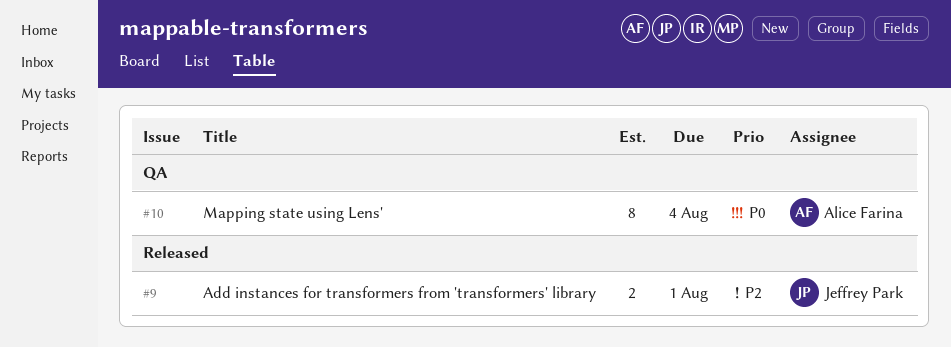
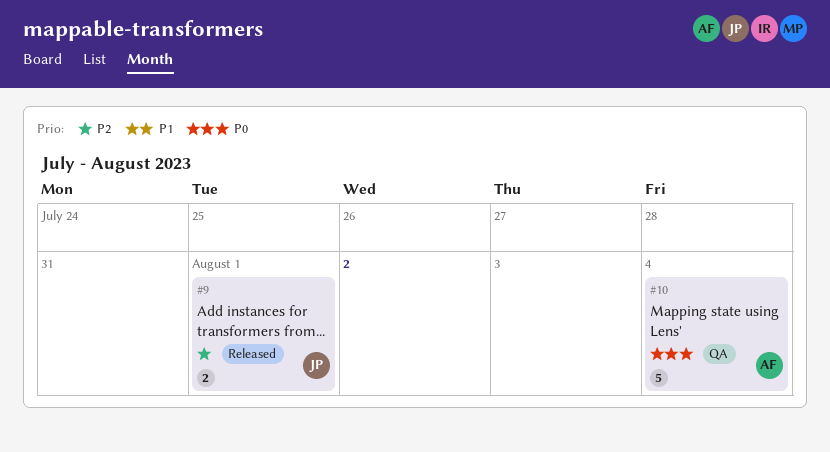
#10, estimate: 8 -> 5

